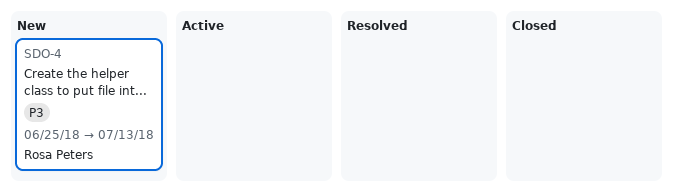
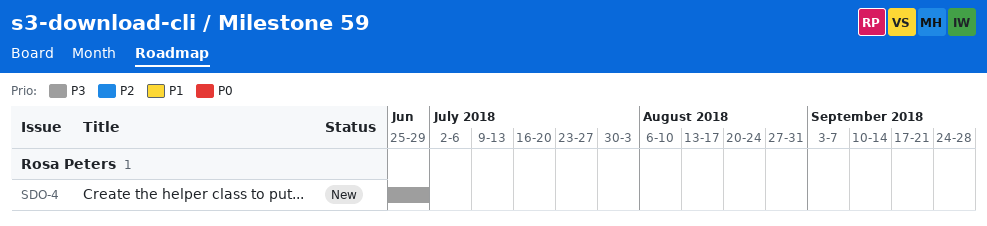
SDO-4, due: Jul 13 -> Jun 29

